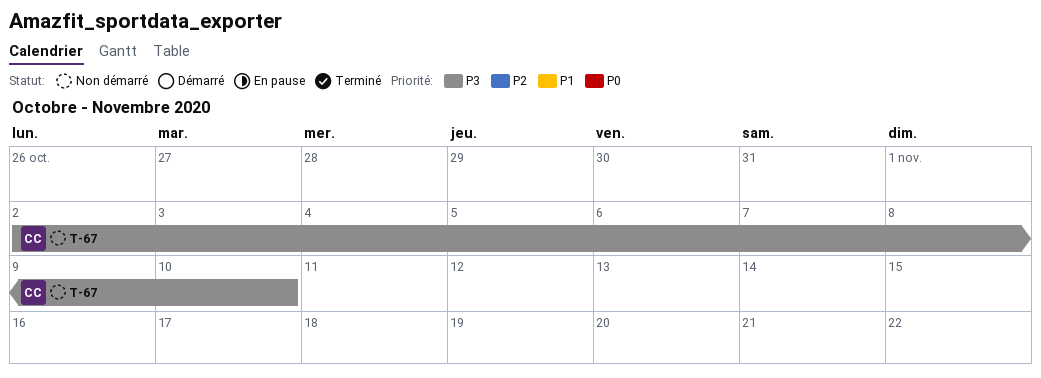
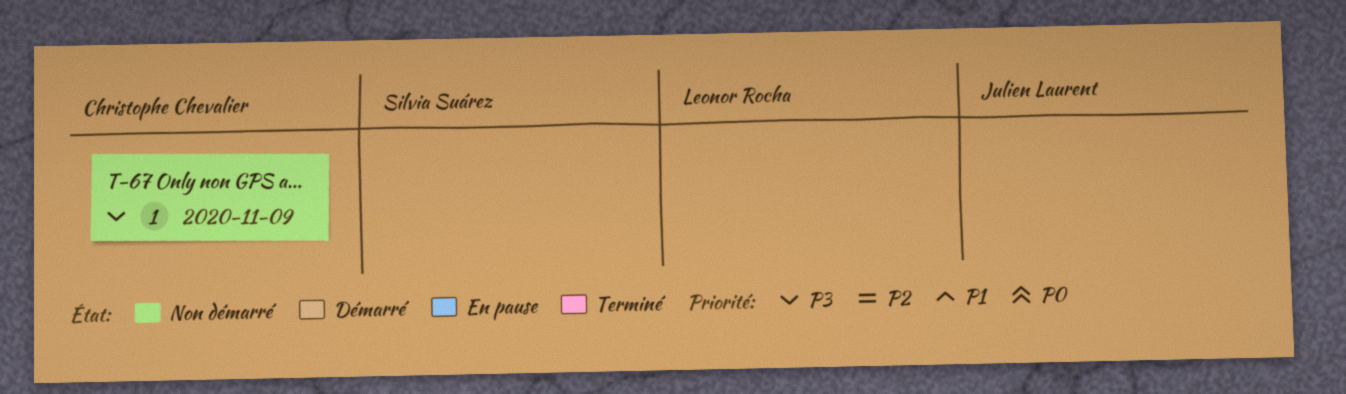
T-67, due: Nov 10 -> Nov 9

